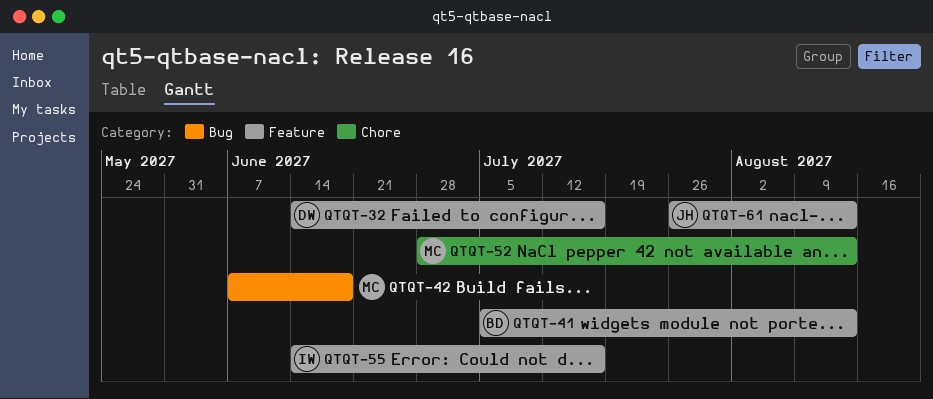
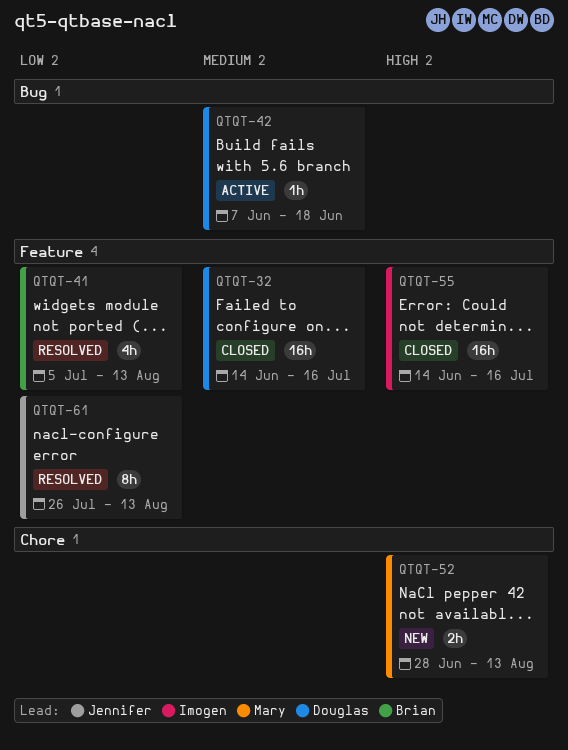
QTQT-42, owner: Mary -> Douglas

